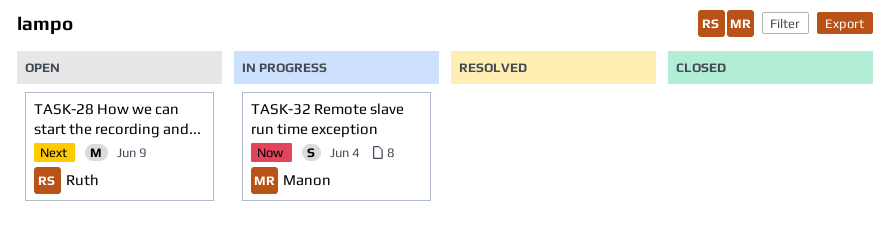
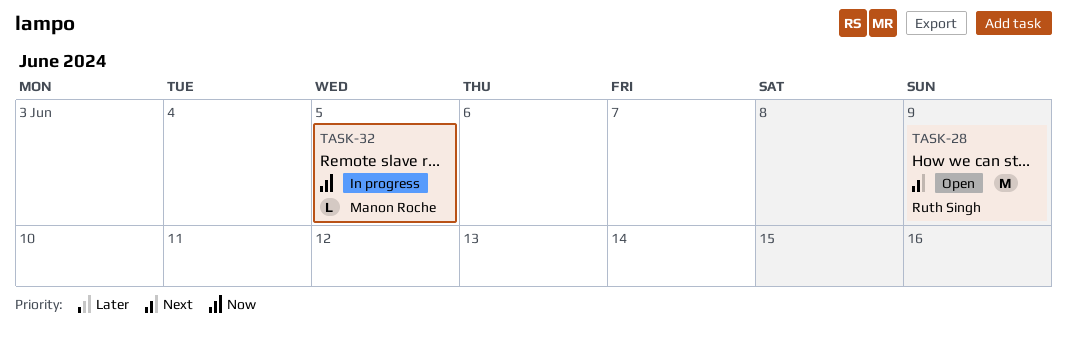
TASK-32, estimate: S -> L
TASK-32, due: Jun 4 -> Jun 5

